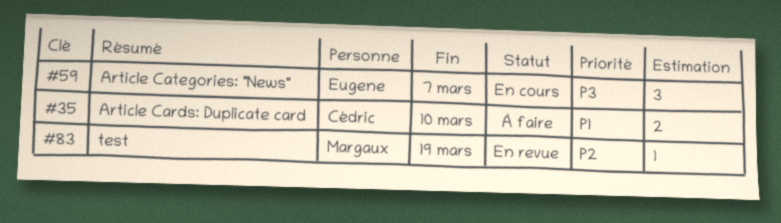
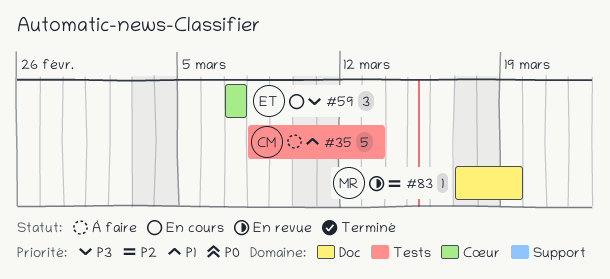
#35, estimate: 2 -> 5
#35, due: Mar 10 -> Mar 13

